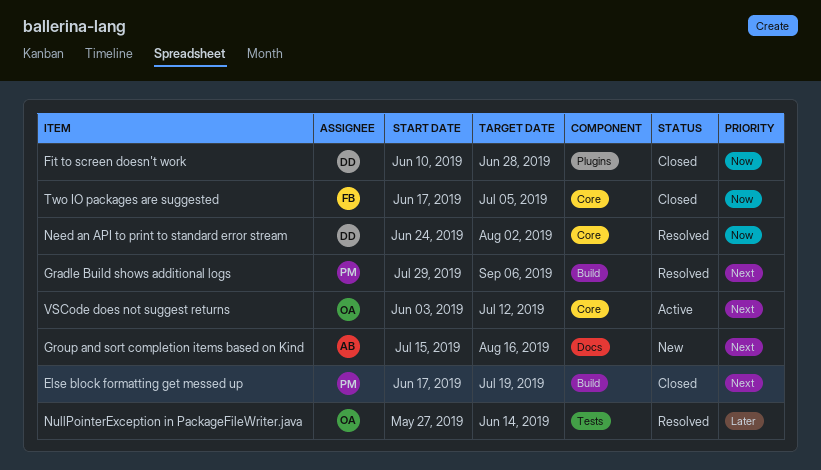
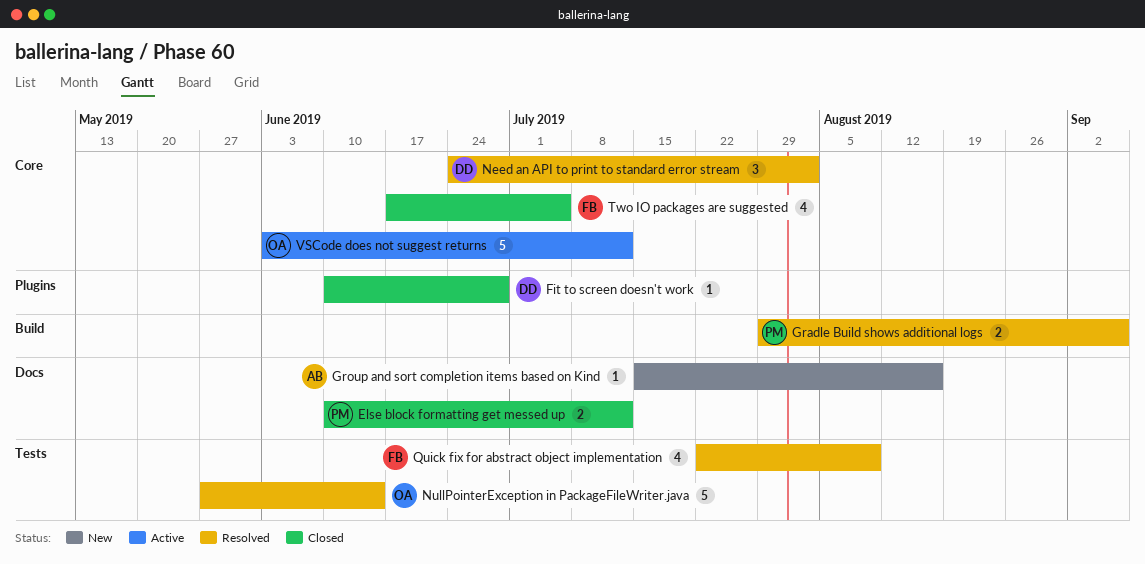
Else block formatting get messed up, label: Build -> Docs
Else block formatting get messed up, start: Jun 17 -> Jun 10
Else block formatting get messed up, due: Jul 19 -> Jul 12
Quick fix for abstract object implementation: none -> present

